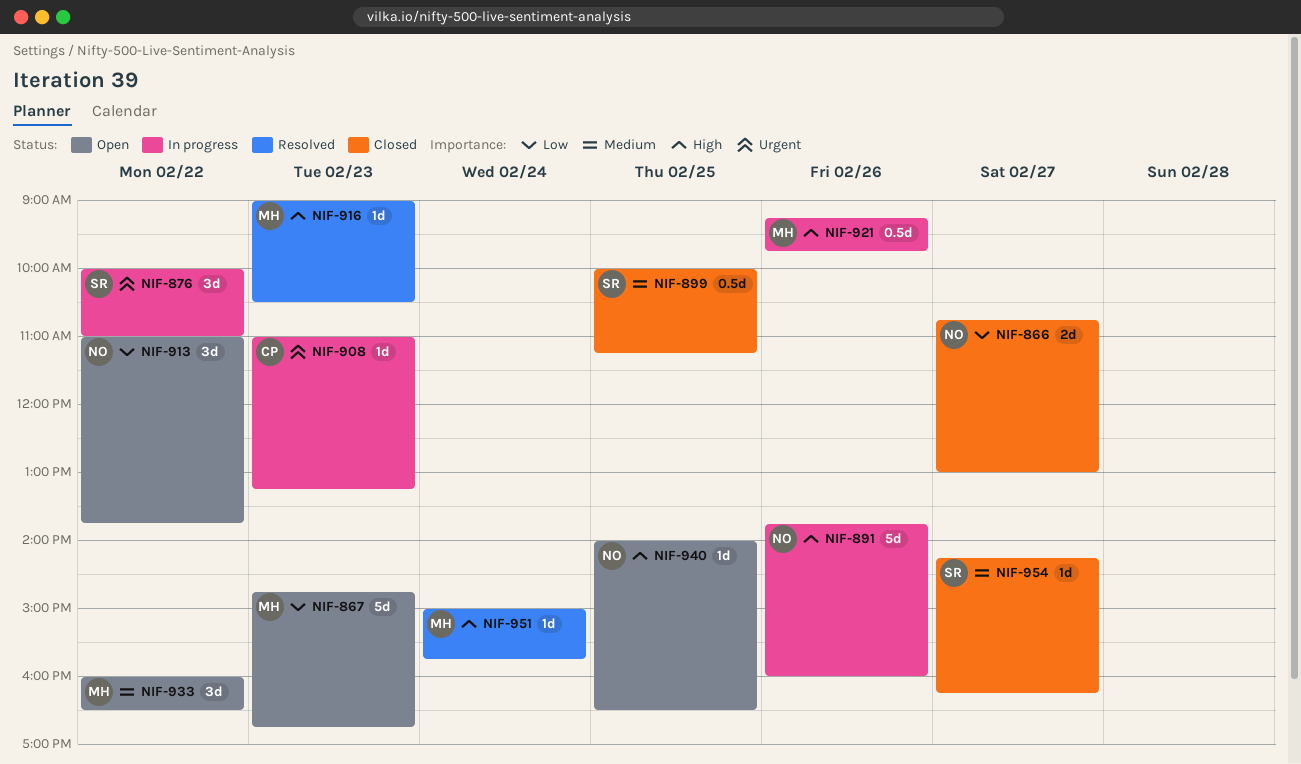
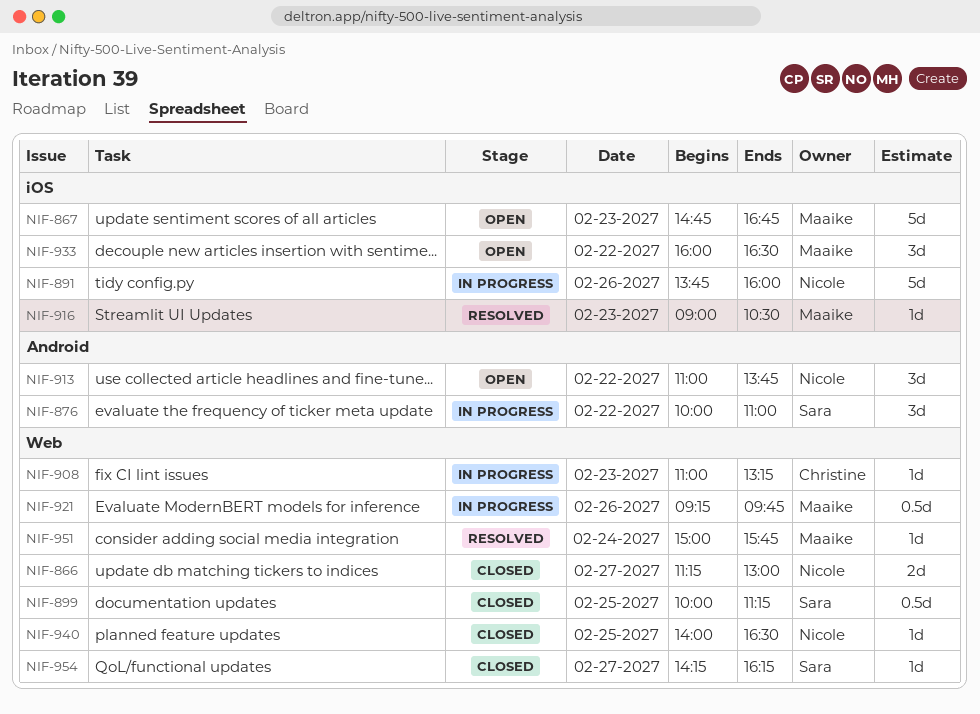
NIF-866, begins: 10:45 -> 11:15
NIF-940, status: Open -> Closed

